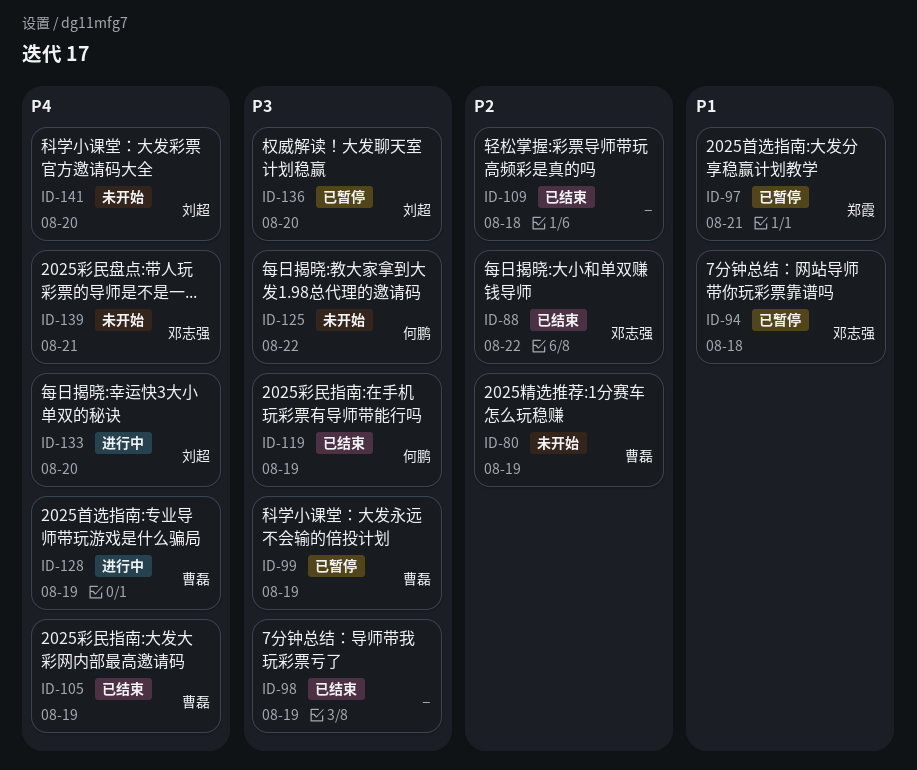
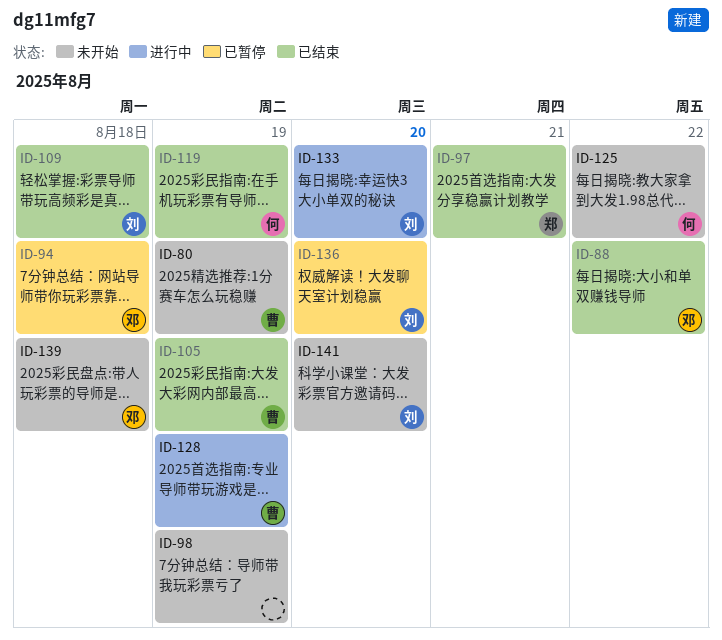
ID-97, status: 已暂停 -> 已结束
ID-98, status: 已结束 -> 未开始
ID-99: present -> none
ID-109, owner: none -> 刘超
ID-139, due: Aug 21 -> Aug 18

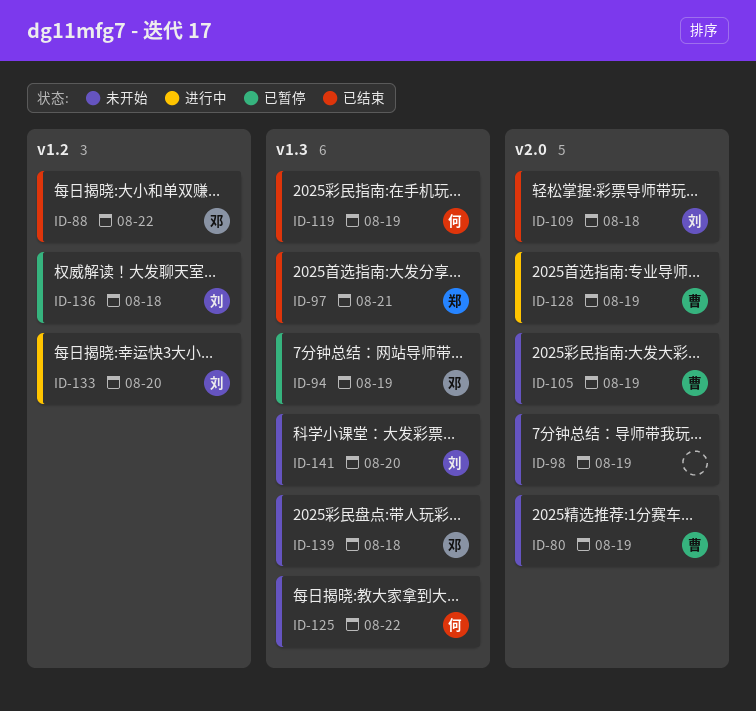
ID-94, due: Aug 18 -> Aug 19
ID-105, status: 已结束 -> 未开始
ID-136, due: Aug 20 -> Aug 18

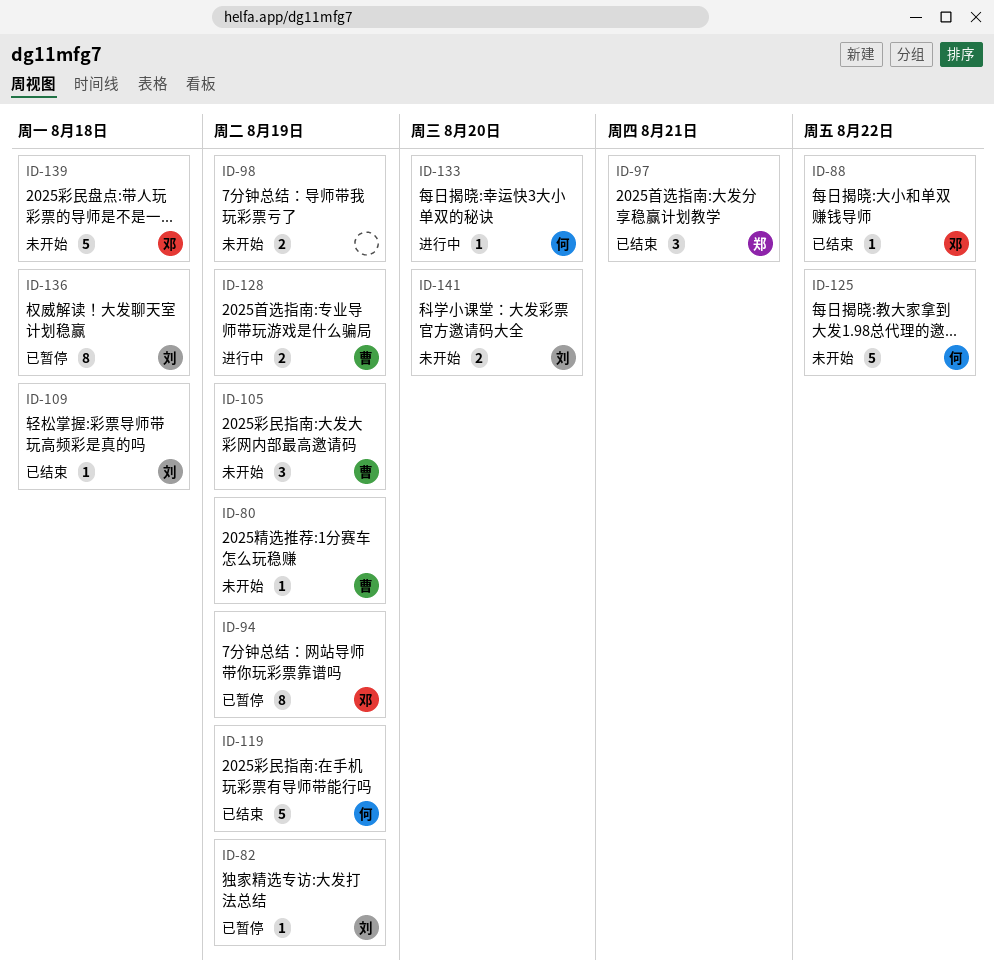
ID-82: none -> present
ID-133, owner: 刘 -> 何

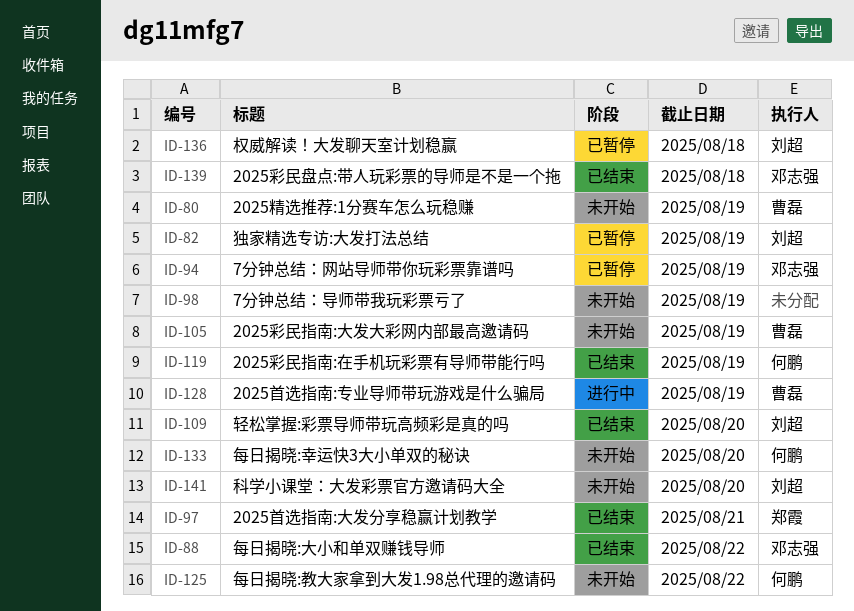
ID-109, due: Aug 18 -> Aug 20
ID-133, status: 进行中 -> 未开始
ID-139, status: 未开始 -> 已结束

